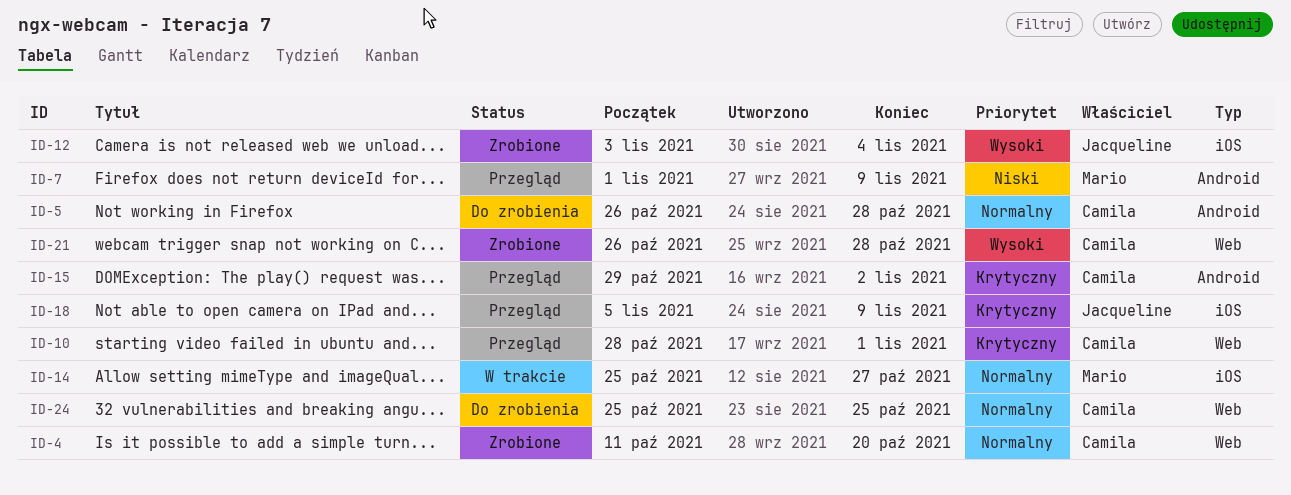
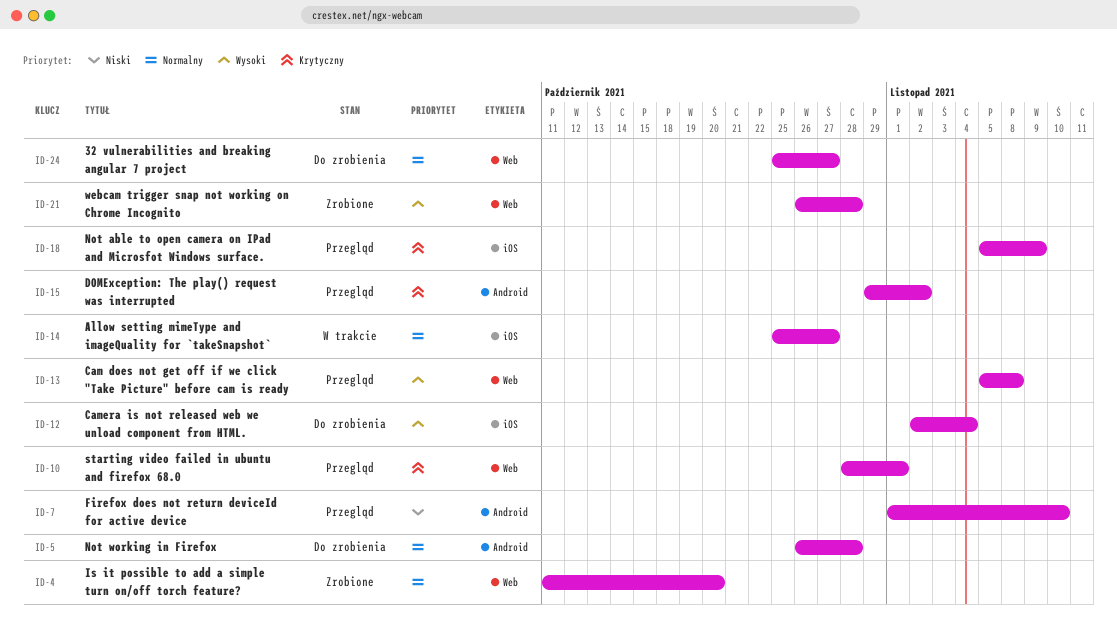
ID-7, due: Nov 9 -> Nov 10
ID-12, status: Zrobione -> Do zrobienia
ID-12, start: Nov 3 -> Nov 2
ID-13: none -> present
ID-24, due: Oct 25 -> Oct 27

